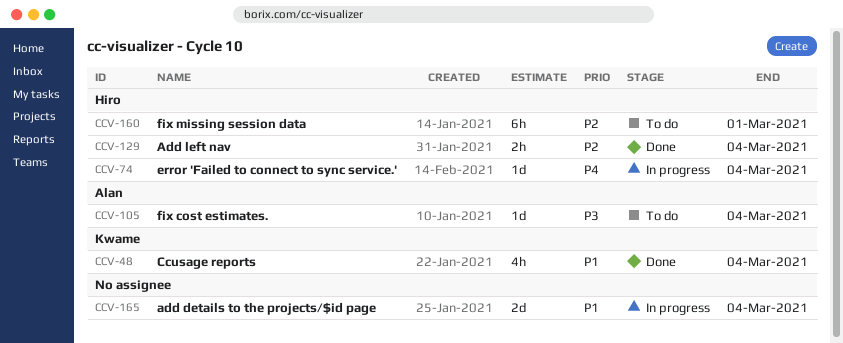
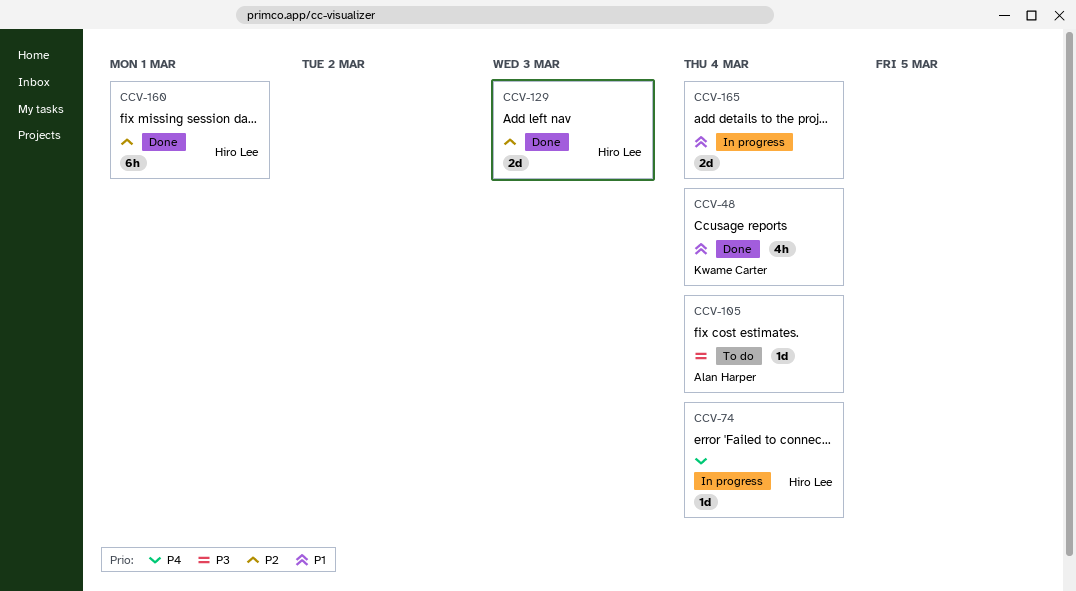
CCV-129, estimate: 2h -> 2d
CCV-129, due: Mar 4 -> Mar 3
CCV-160, status: To do -> Done

